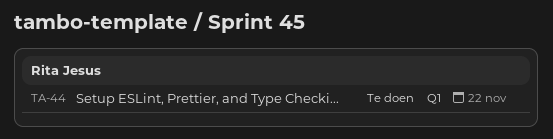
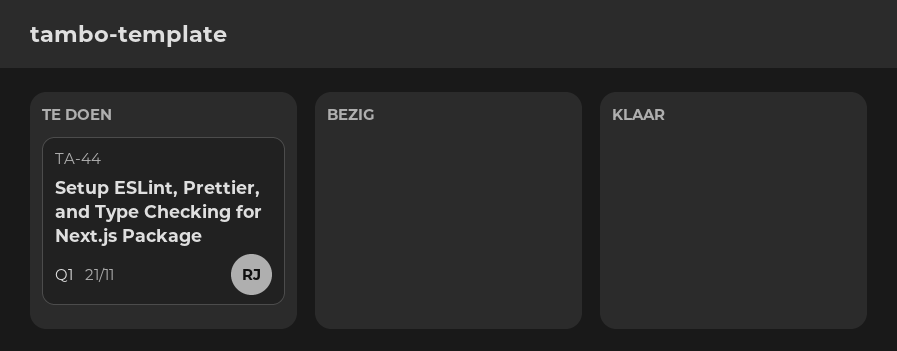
TA-44, due: Nov 22 -> Nov 21

